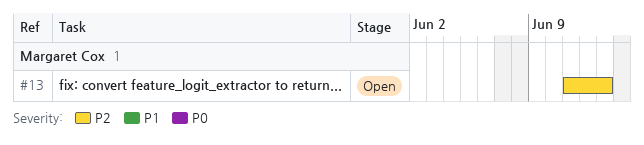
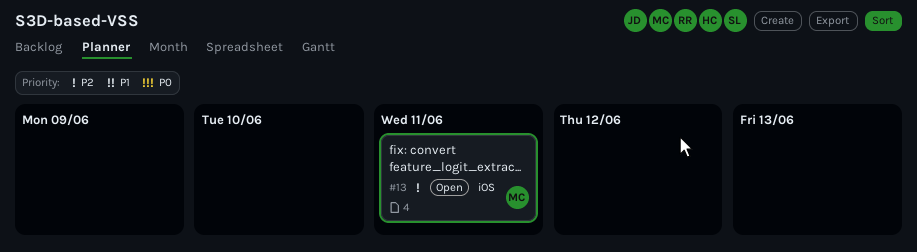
#13, due: Jun 13 -> Jun 11

